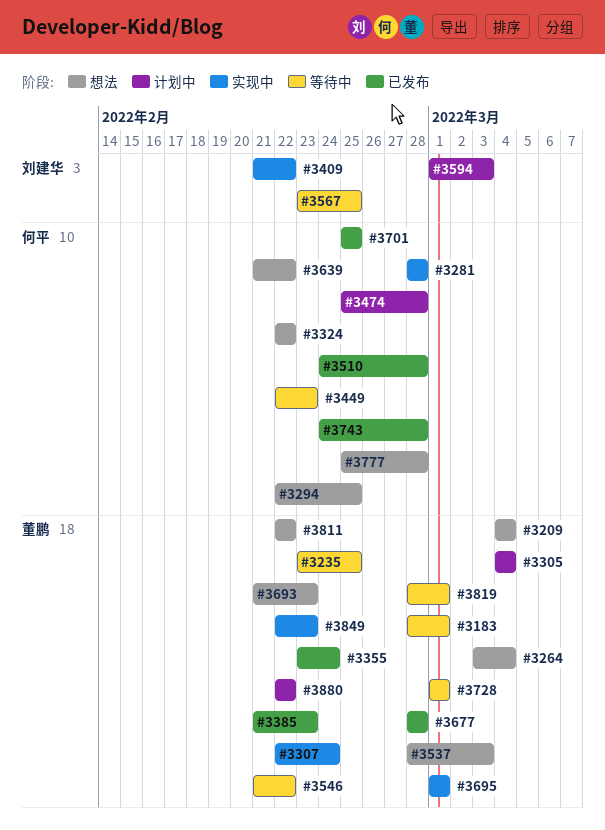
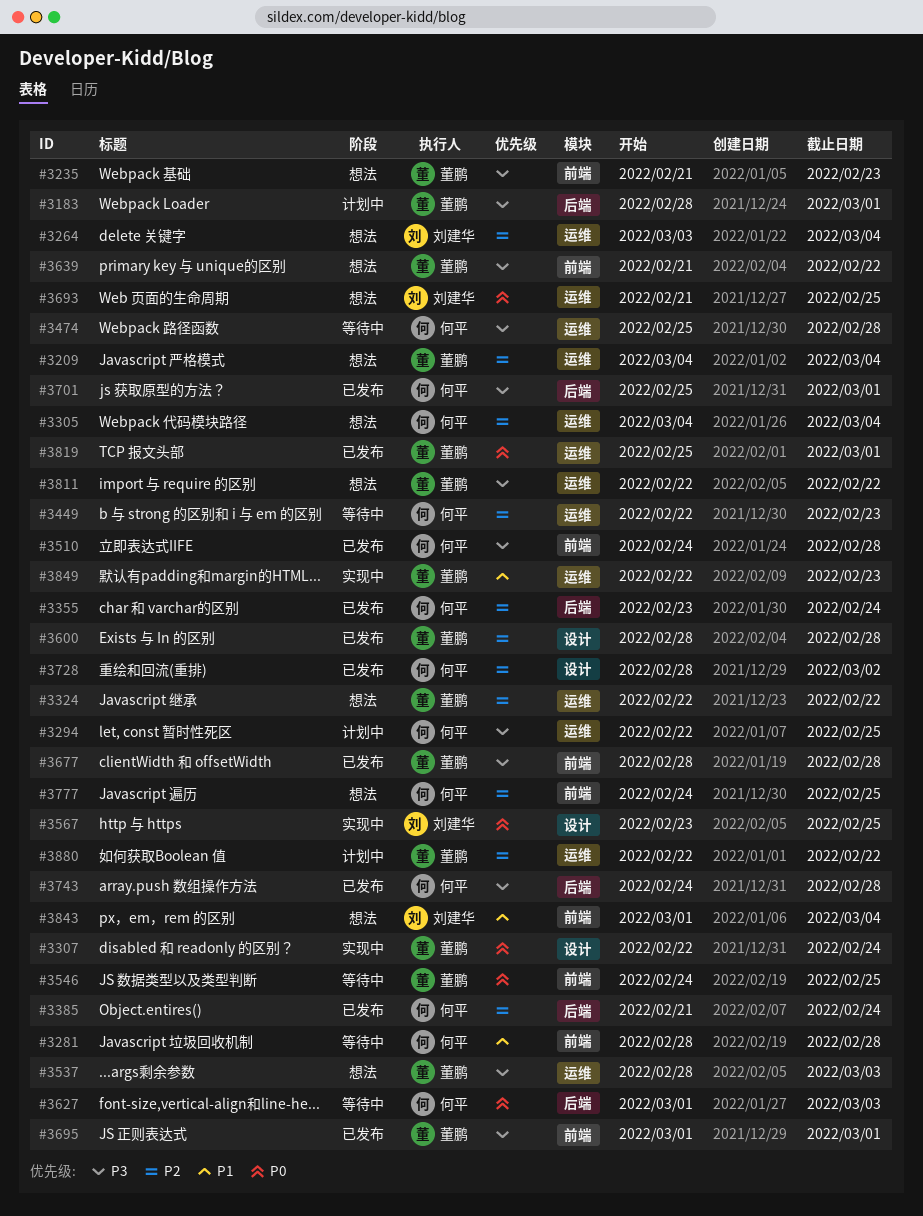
#3183, status: 等待中 -> 计划中
#3235, status: 等待中 -> 想法
#3235, start: Feb 23 -> Feb 21
#3235, due: Feb 25 -> Feb 23
#3264, owner: 董鹏 -> 刘建华
#3281, status: 实现中 -> 等待中
#3294, status: 想法 -> 计划中
#3305, status: 计划中 -> 想法
#3305, owner: 董鹏 -> 何平
#3324, owner: 何平 -> 董鹏
#3355, owner: 董鹏 -> 何平
#3385, owner: 董鹏 -> 何平
#3385, due: Feb 23 -> Feb 24
#3409: present -> none
#3474, status: 计划中 -> 等待中
#3546, start: Feb 21 -> Feb 24
#3546, due: Feb 22 -> Feb 25
#3567, status: 等待中 -> 实现中
#3594: present -> none
#3600: none -> present
#3627: none -> present
#3639, owner: 何平 -> 董鹏
#3693, owner: 董鹏 -> 刘建华
#3693, due: Feb 23 -> Feb 25
#3695, status: 实现中 -> 已发布
#3701, due: Feb 25 -> Mar 1
#3728, status: 等待中 -> 已发布
#3728, owner: 董鹏 -> 何平
#3728, start: Mar 1 -> Feb 28
#3728, due: Mar 1 -> Mar 2
#3777, start: Feb 25 -> Feb 24
#3777, due: Feb 28 -> Feb 25
#3819, status: 等待中 -> 已发布
#3819, start: Feb 28 -> Feb 25
#3843: none -> present

